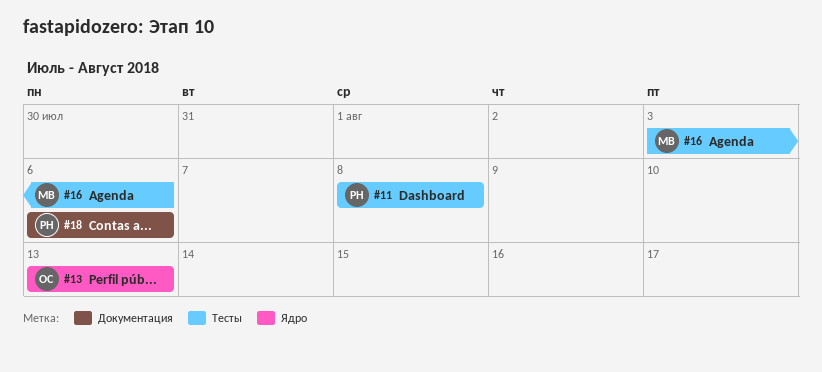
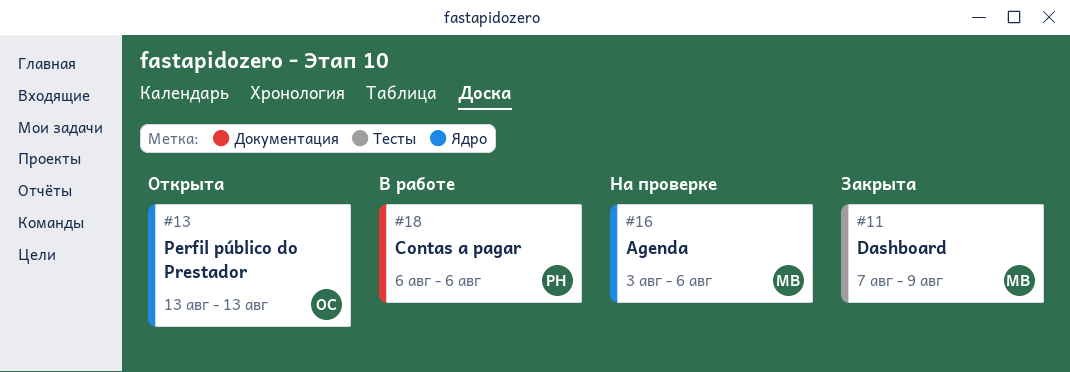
#11, owner: РН -> МВ
#11, start: Aug 8 -> Aug 7
#11, due: Aug 8 -> Aug 9
#16, label: Тесты -> Ядро

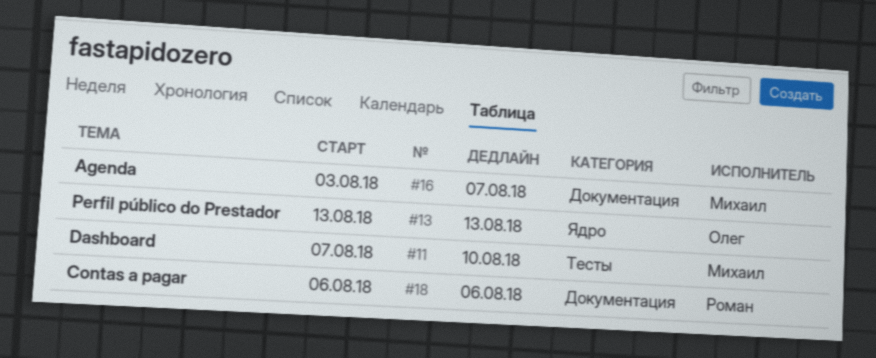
#11, due: Aug 9 -> Aug 10
#16, label: Ядро -> Документация
#16, due: Aug 6 -> Aug 7

